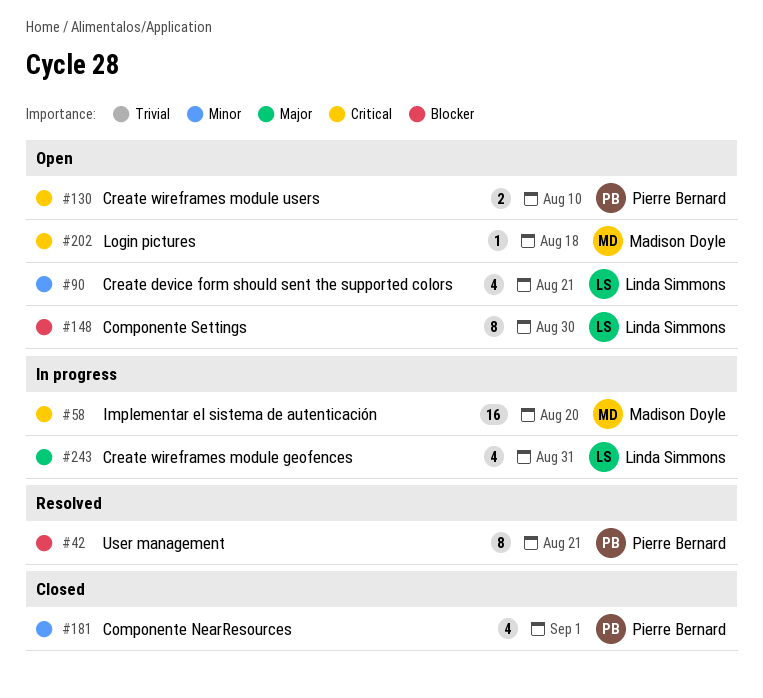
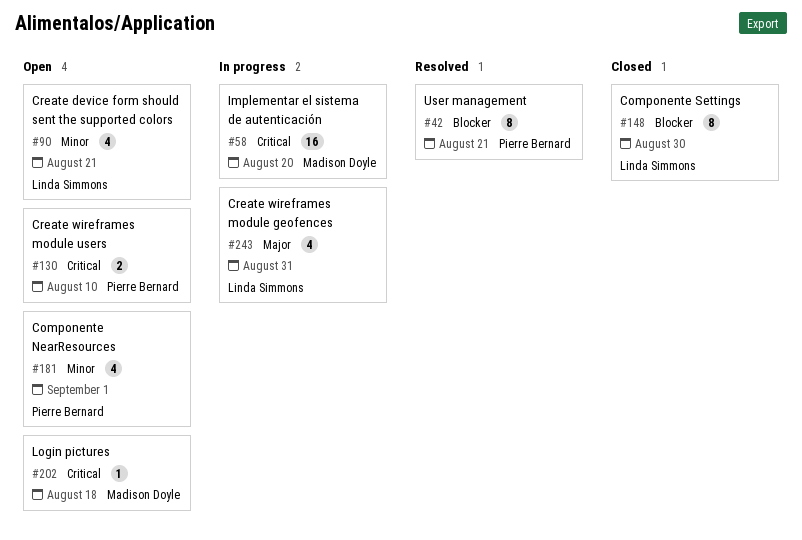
#148, status: Open -> Closed
#181, status: Closed -> Open

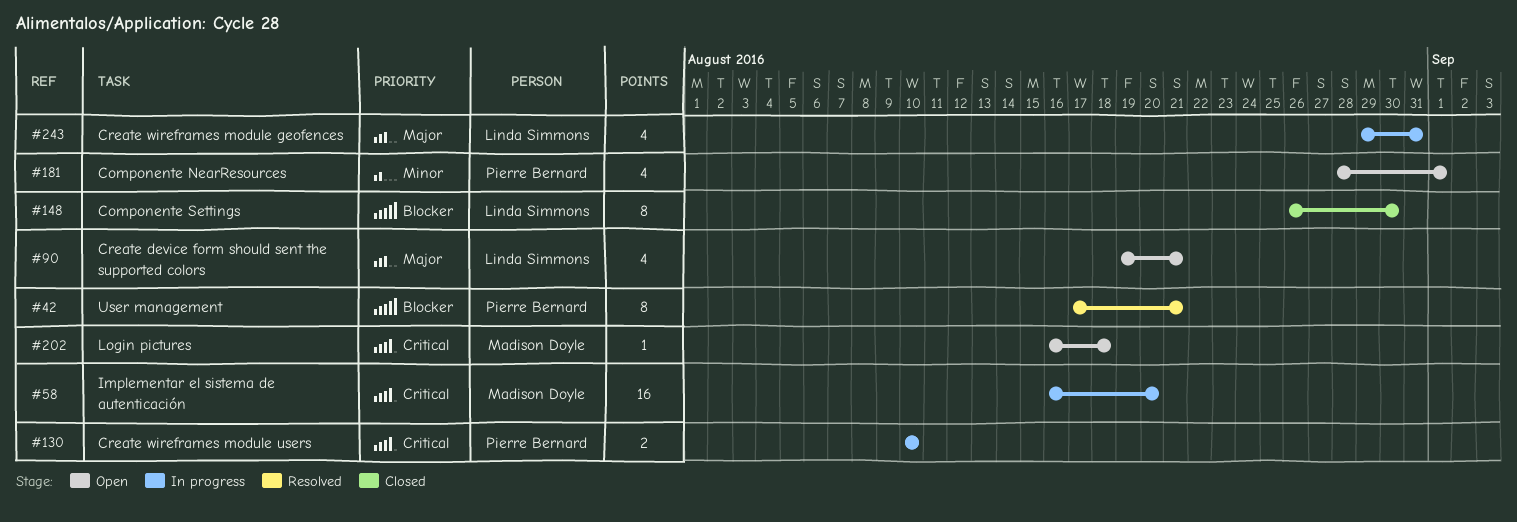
#90, priority: Minor -> Major
#130, status: Open -> In progress

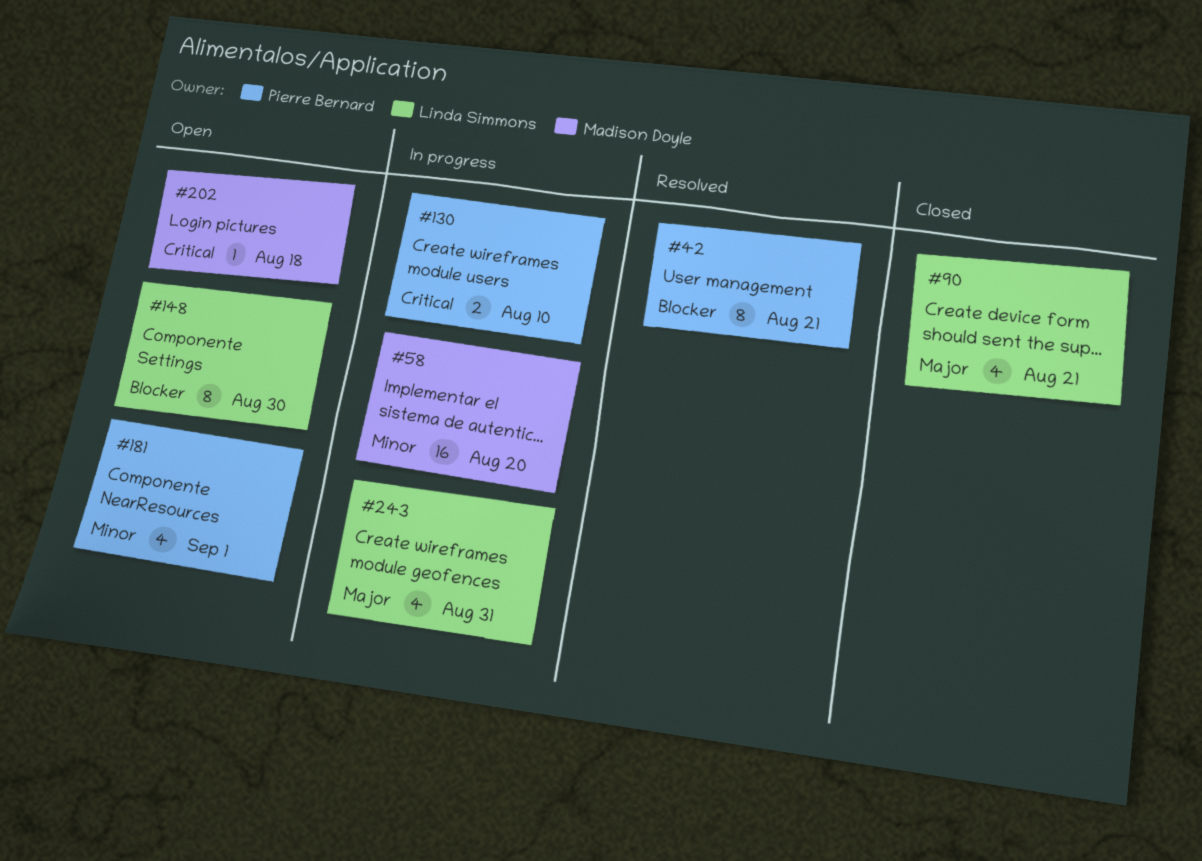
#58, priority: Critical -> Minor
#90, status: Open -> Closed
#148, status: Closed -> Open

